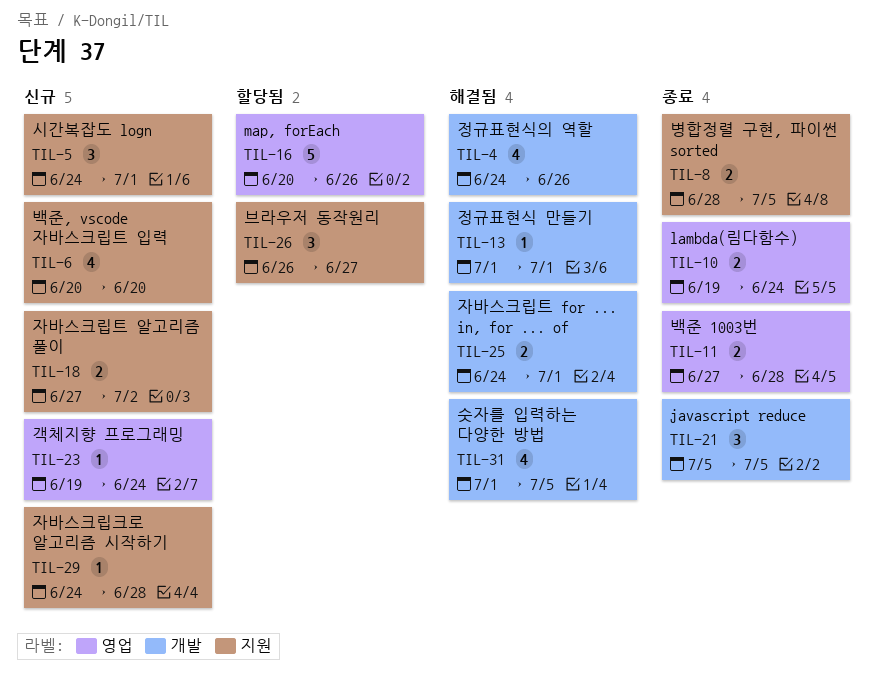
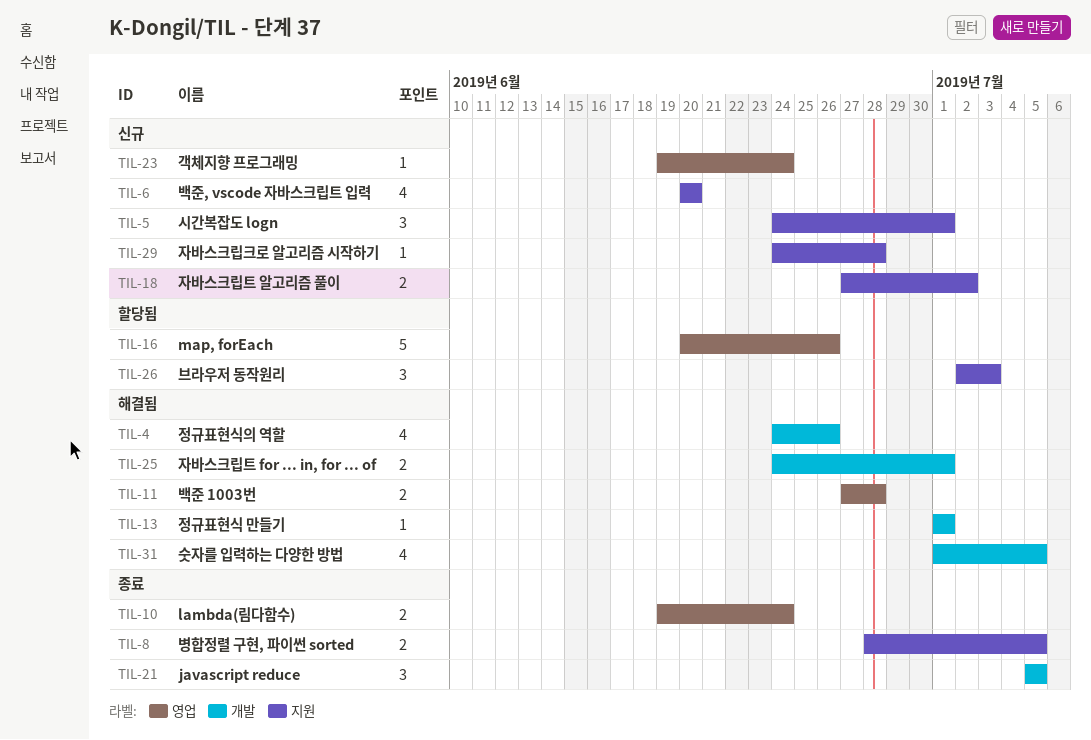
TIL-11, status: 종료 -> 해결됨
TIL-26, start: Jun 26 -> Jul 2
TIL-26, due: Jun 27 -> Jul 3

